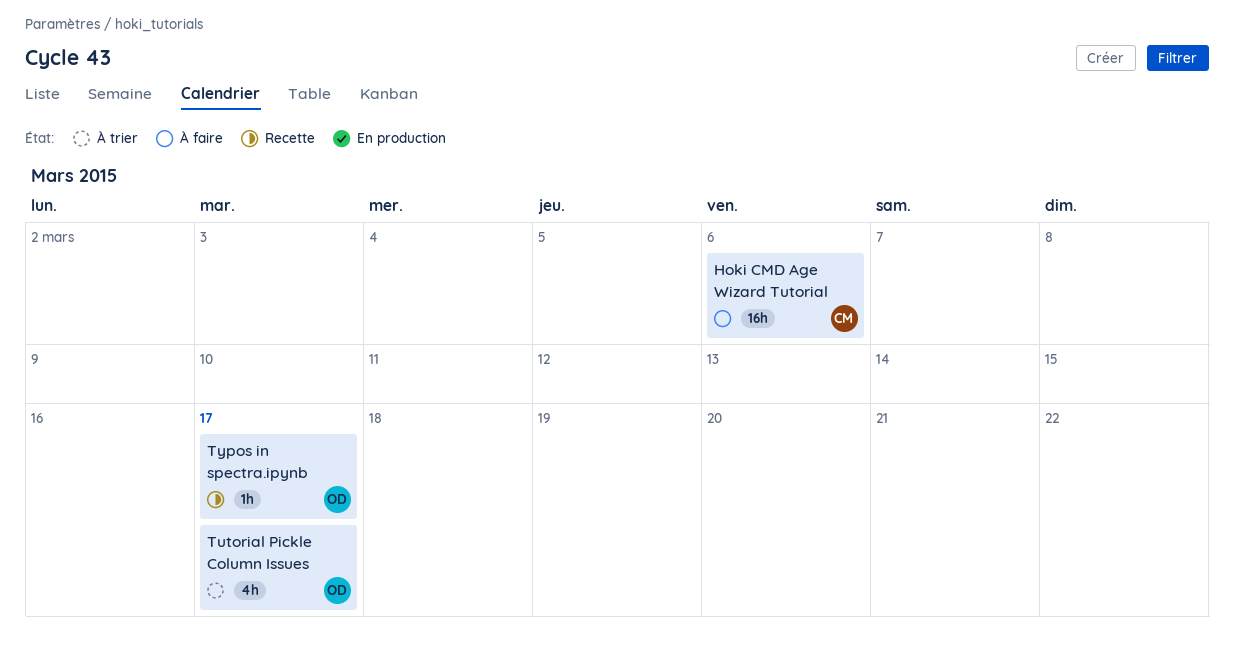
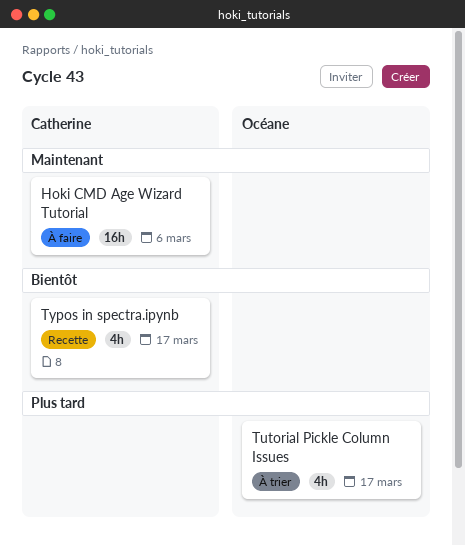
Typos in spectra.ipynb, owner: Océane -> Catherine
Typos in spectra.ipynb, estimate: 1h -> 4h

